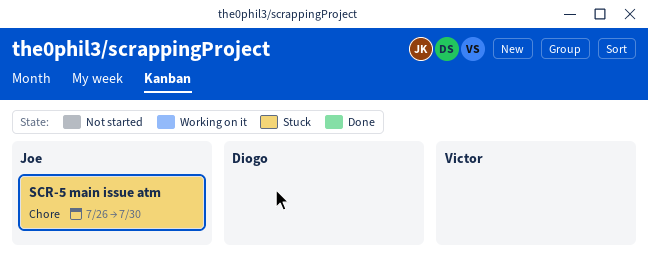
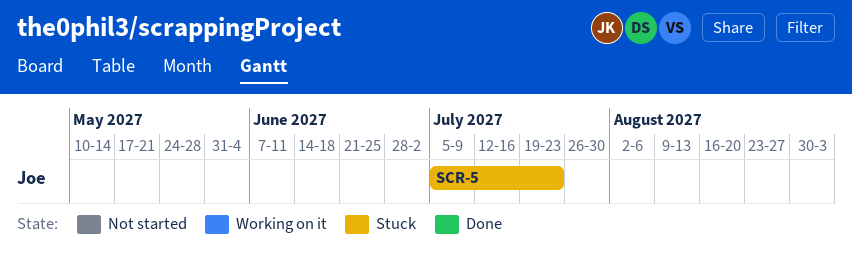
SCR-5, start: Jul 26 -> Jul 5
SCR-5, due: Jul 30 -> Jul 23

